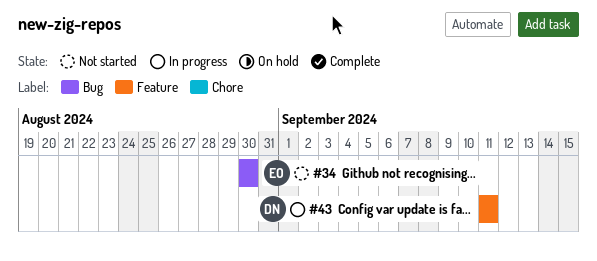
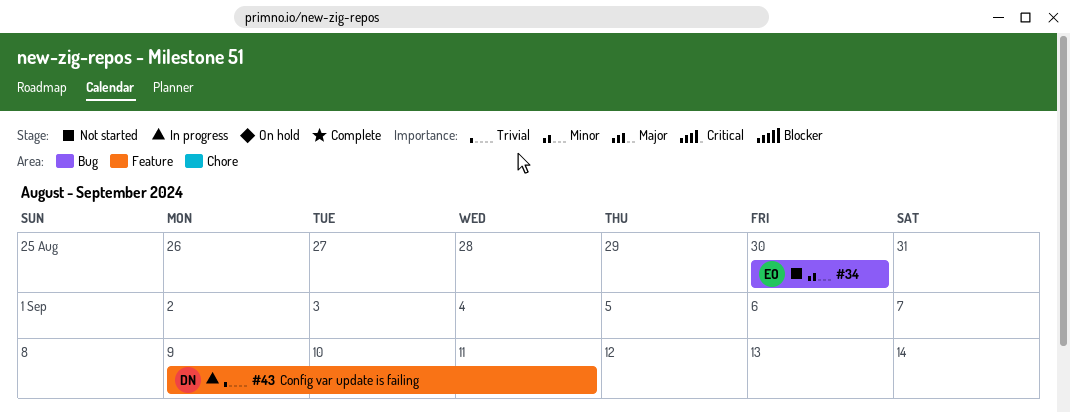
#43, start: Sep 11 -> Sep 9

